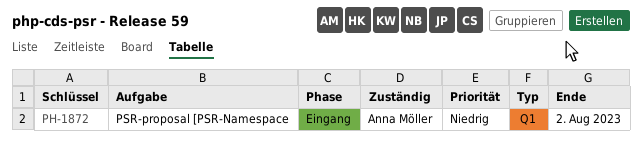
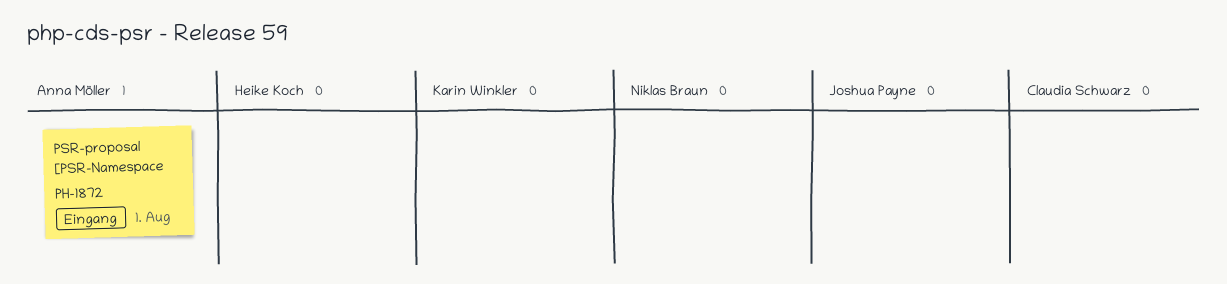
PH-1872, due: Aug 2 -> Aug 1

